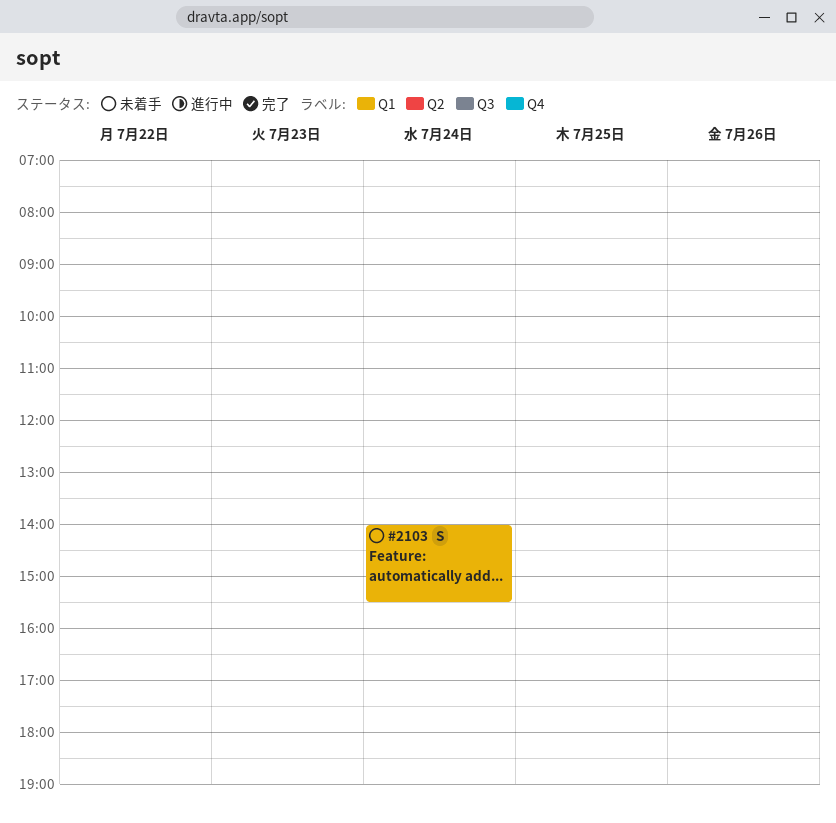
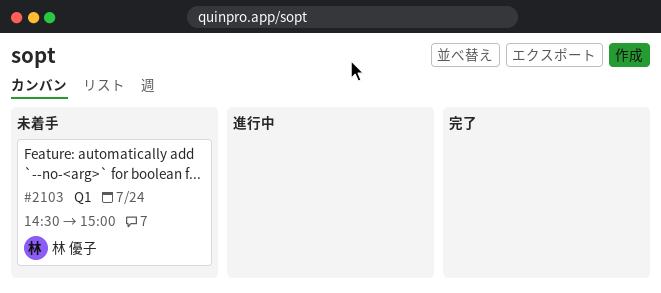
#2103, begins: 14:00 -> 14:30
#2103, ends: 15:30 -> 15:00

